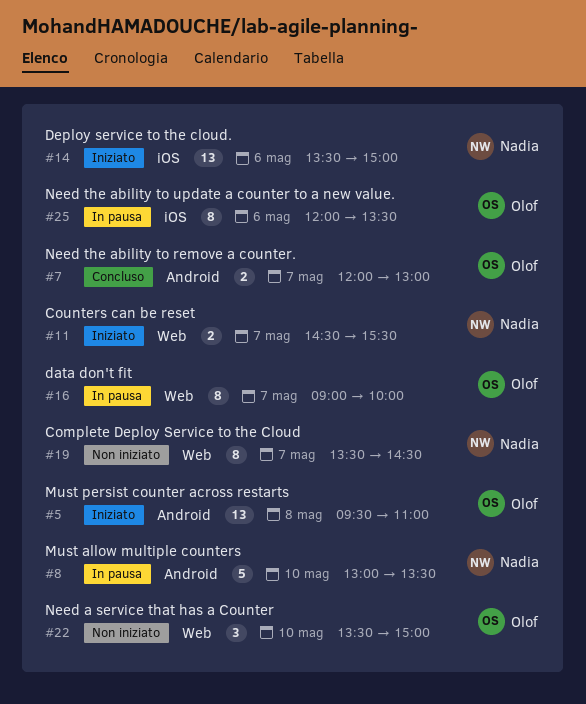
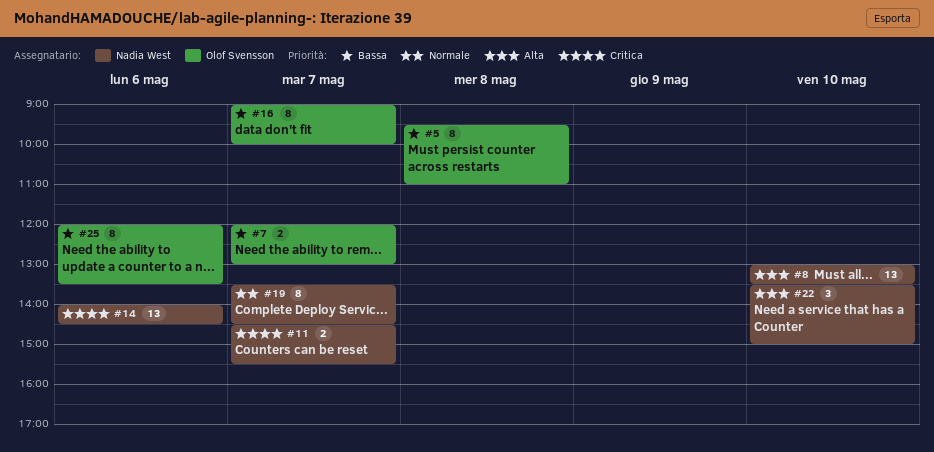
#5, estimate: 13 -> 8
#8, estimate: 5 -> 13
#14, begins: 13:30 -> 14:00
#14, ends: 15:00 -> 14:30
#22, owner: Olof Svensson -> Nadia West

